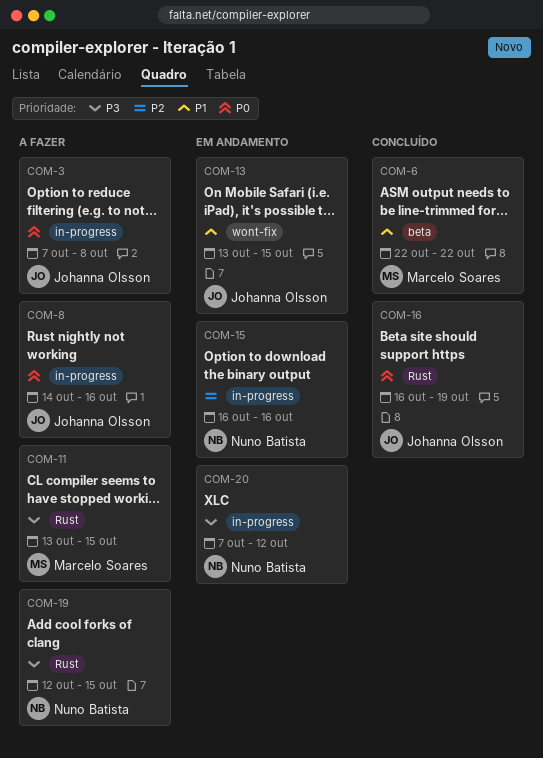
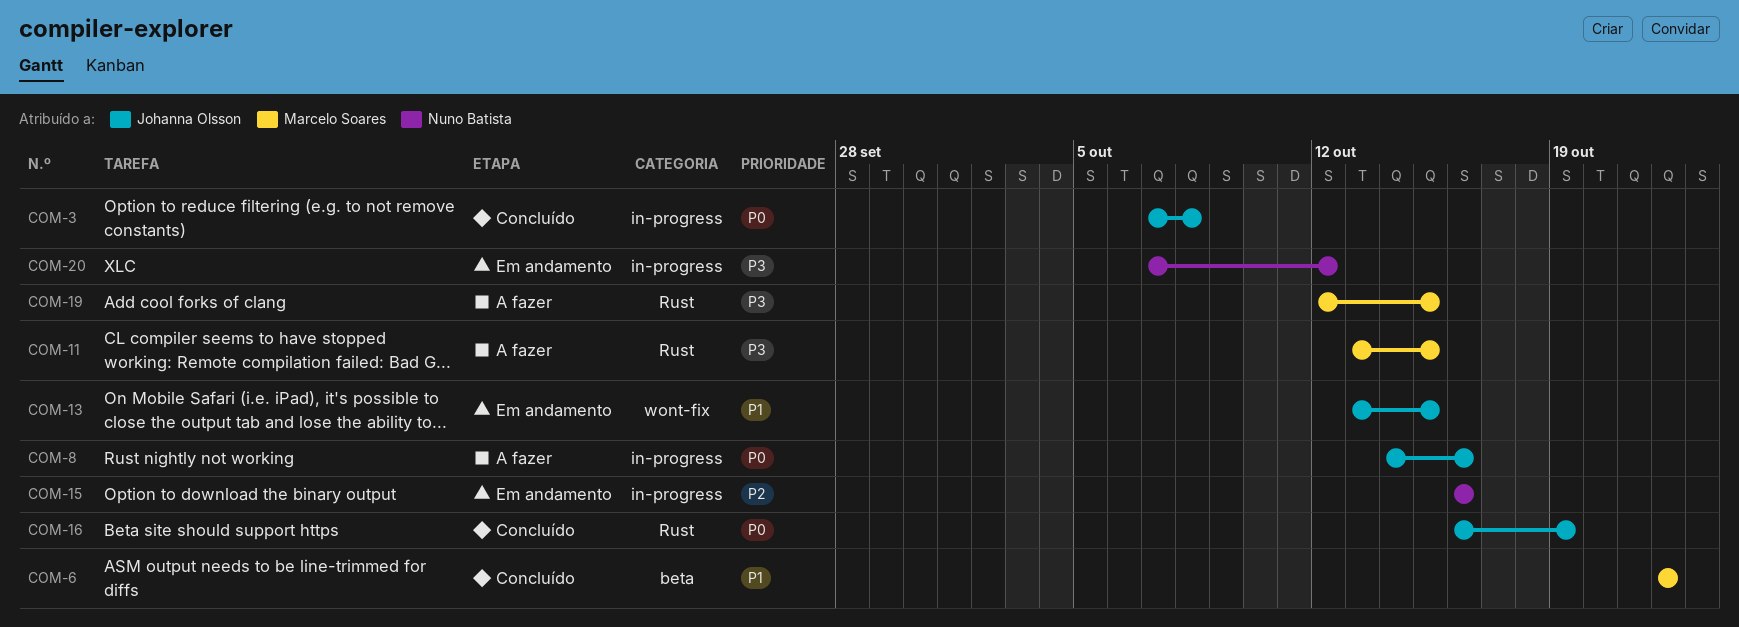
COM-3, status: A fazer -> Concluído
COM-19, owner: Nuno Batista -> Marcelo Soares

